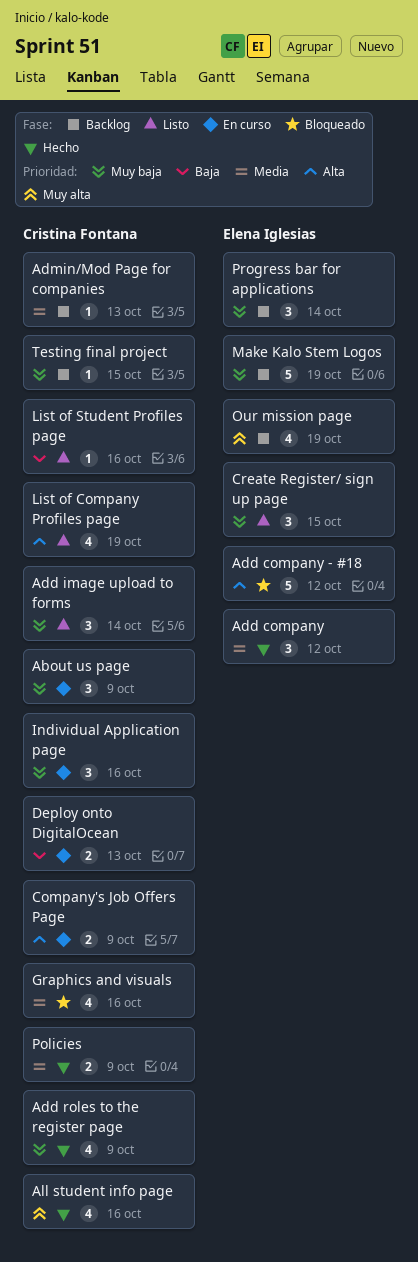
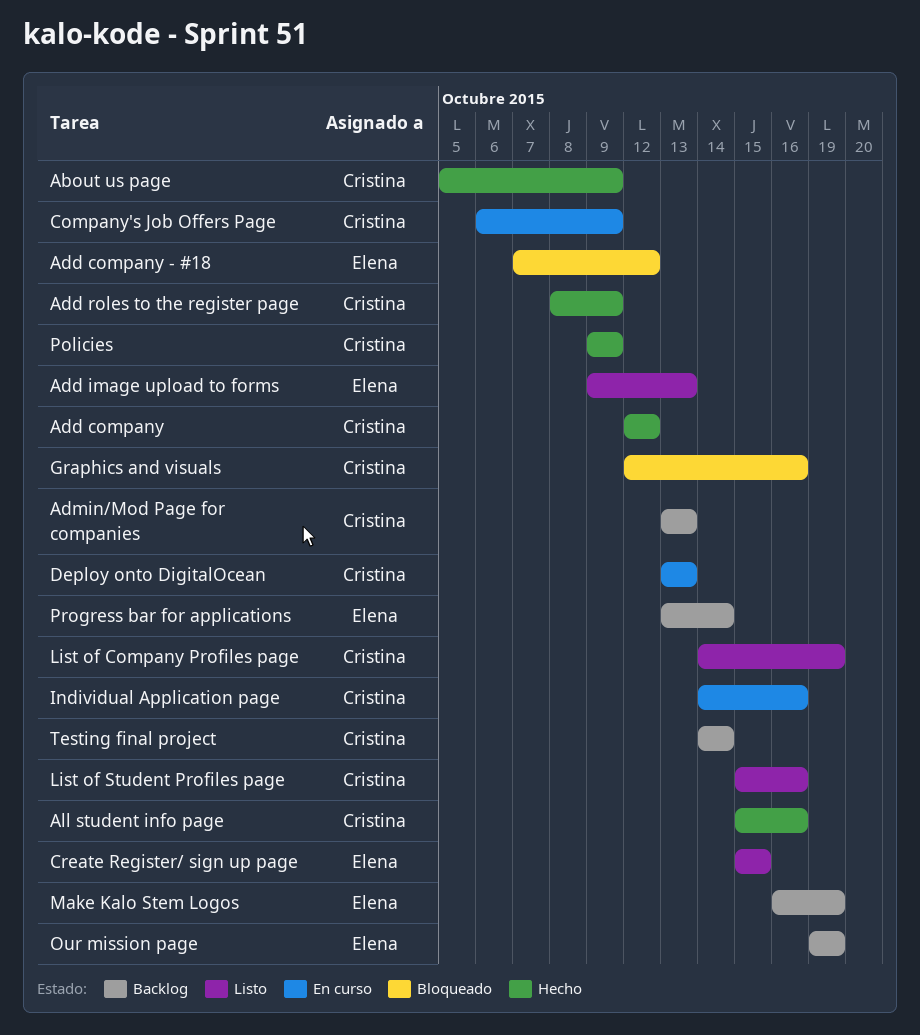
About us page, status: En curso -> Hecho
Add company, owner: Elena Iglesias -> Cristina Fontana
Add image upload to forms, owner: Cristina Fontana -> Elena Iglesias
Add image upload to forms, due: Oct 14 -> Oct 13
Testing final project, due: Oct 15 -> Oct 14

